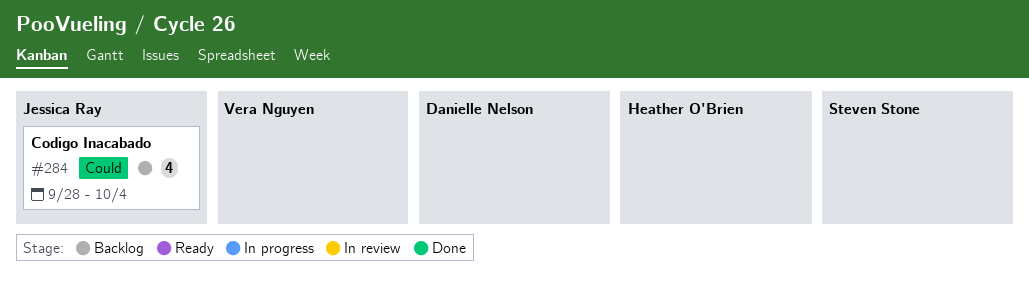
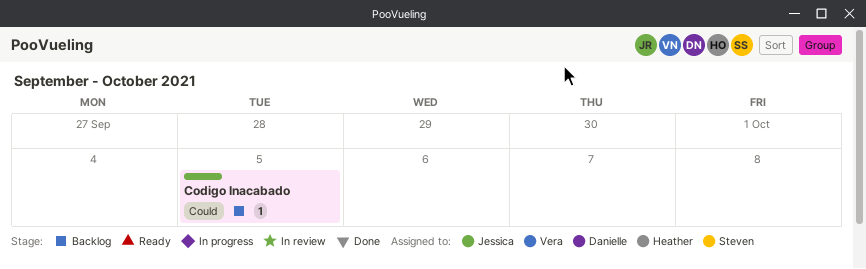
Codigo Inacabado, estimate: 4 -> 1
Codigo Inacabado, due: Oct 4 -> Oct 5

